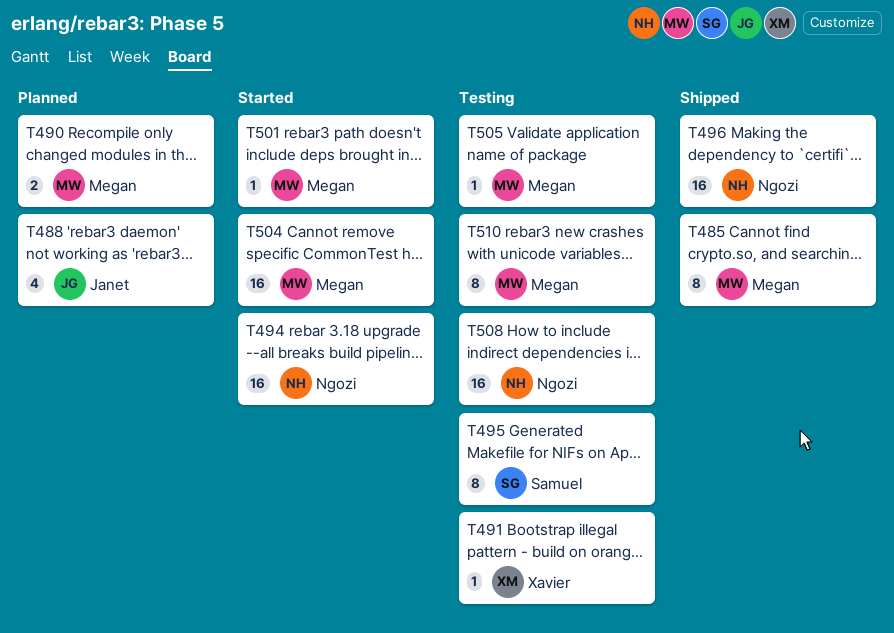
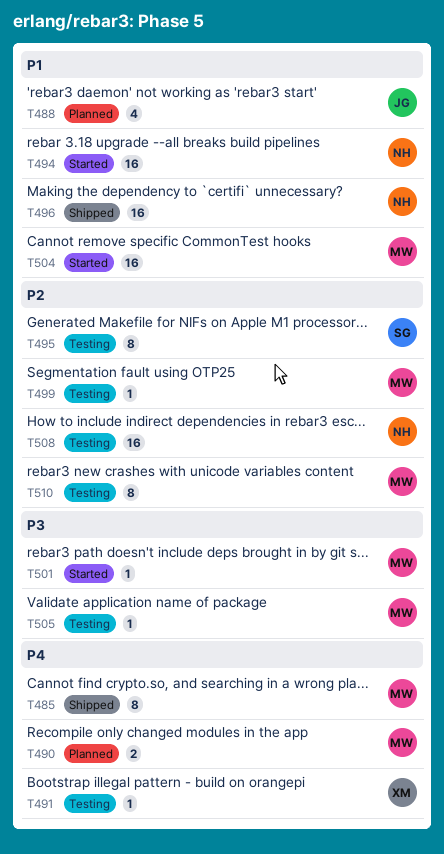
T499: none -> present

